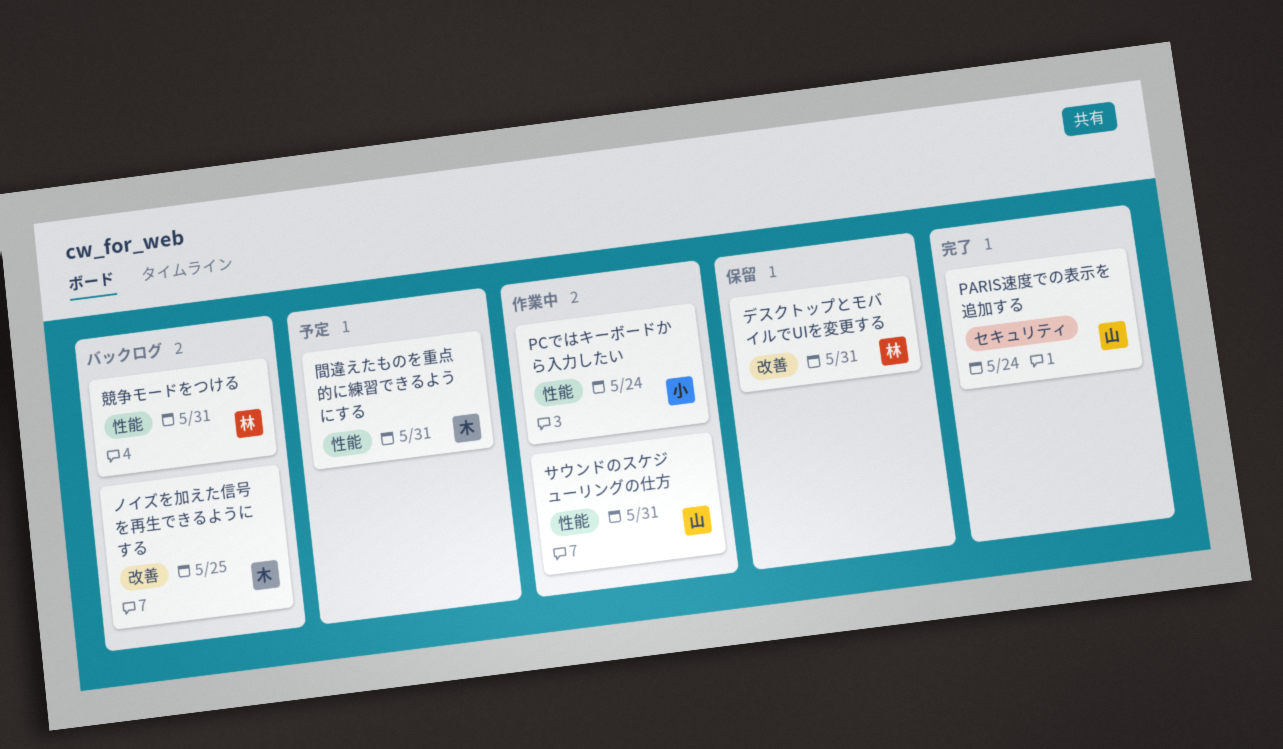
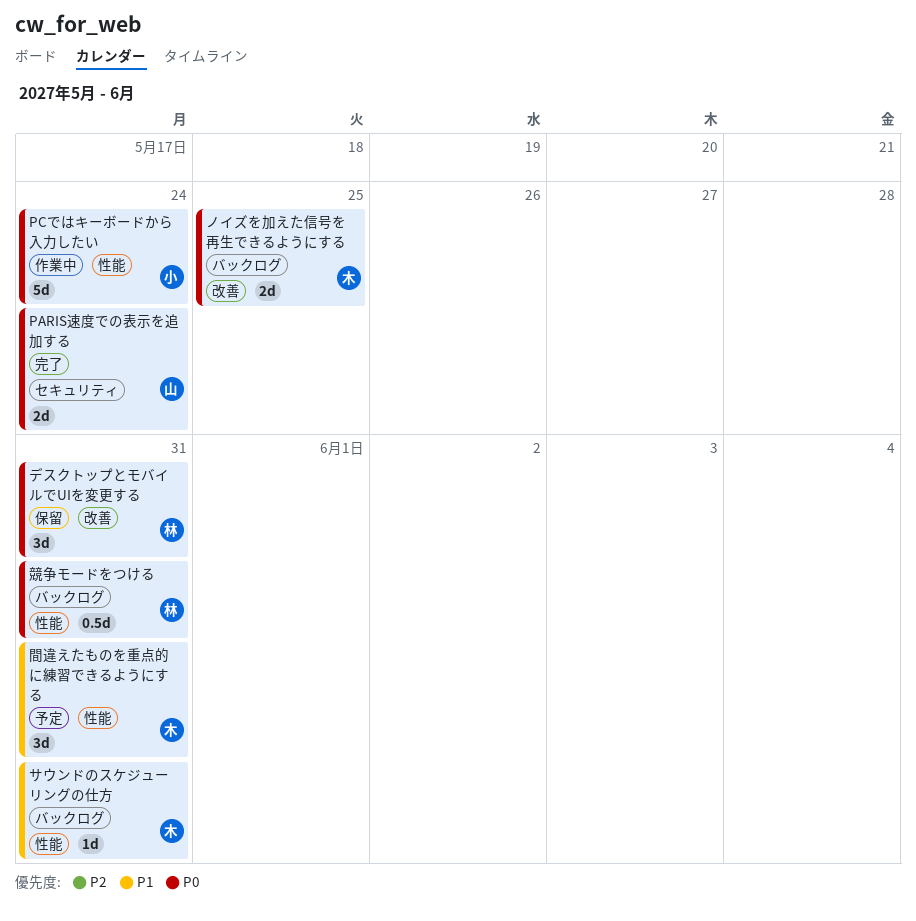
サウンドのスケジューリングの仕方, status: 作業中 -> バックログ
サウンドのスケジューリングの仕方, owner: 山 -> 木

